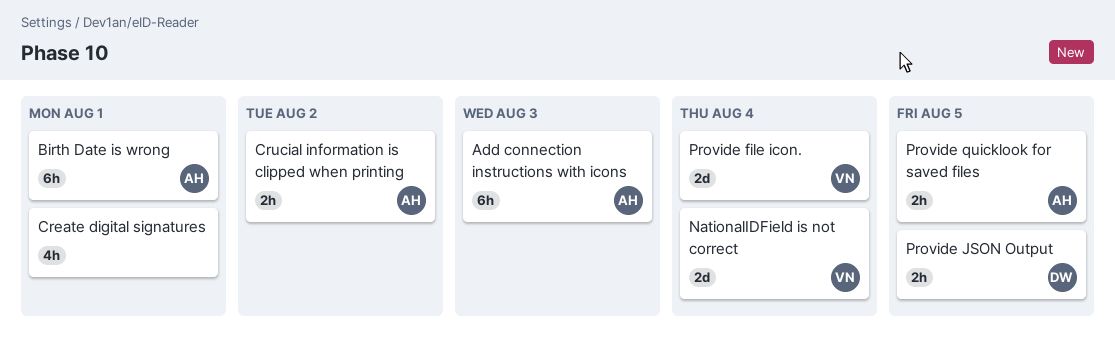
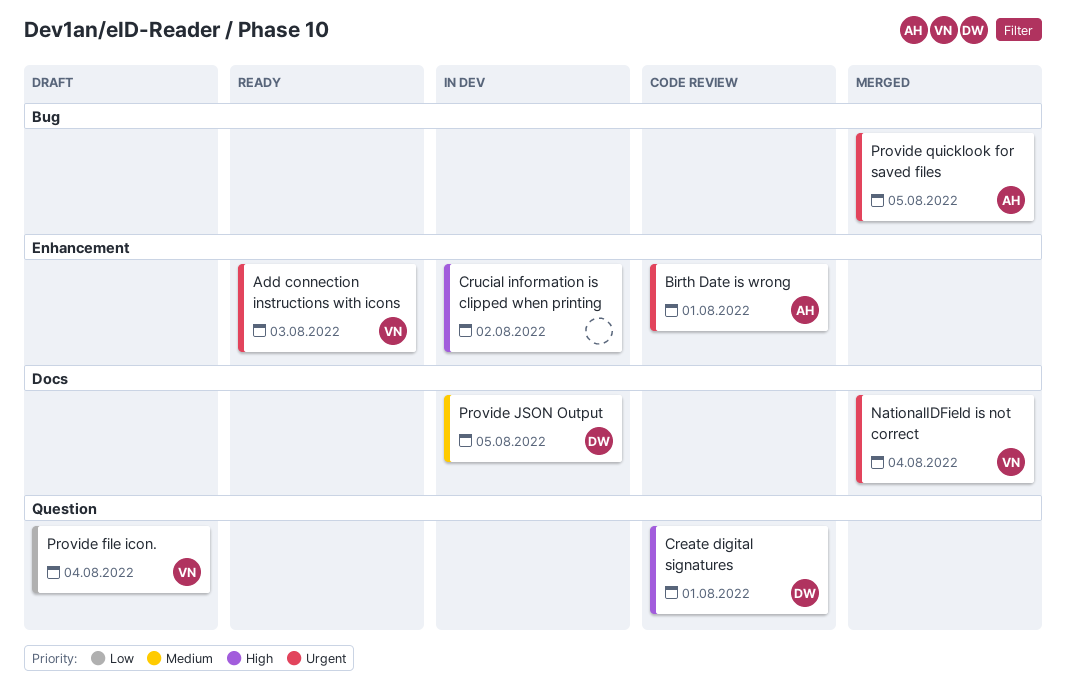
Add connection instructions with icons, owner: AH -> VN
Create digital signatures, owner: none -> DW
Crucial information is clipped when printing, owner: AH -> none

